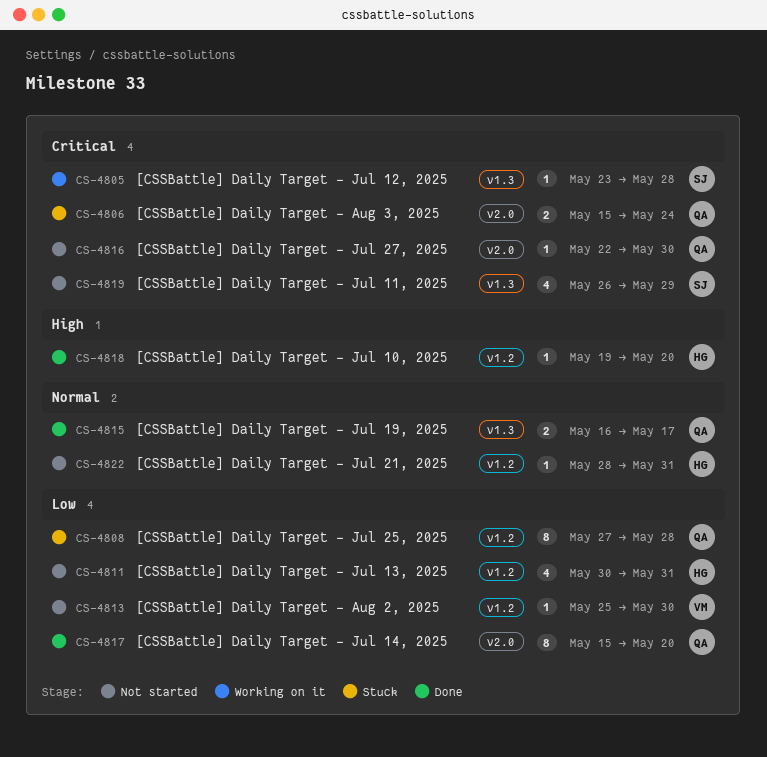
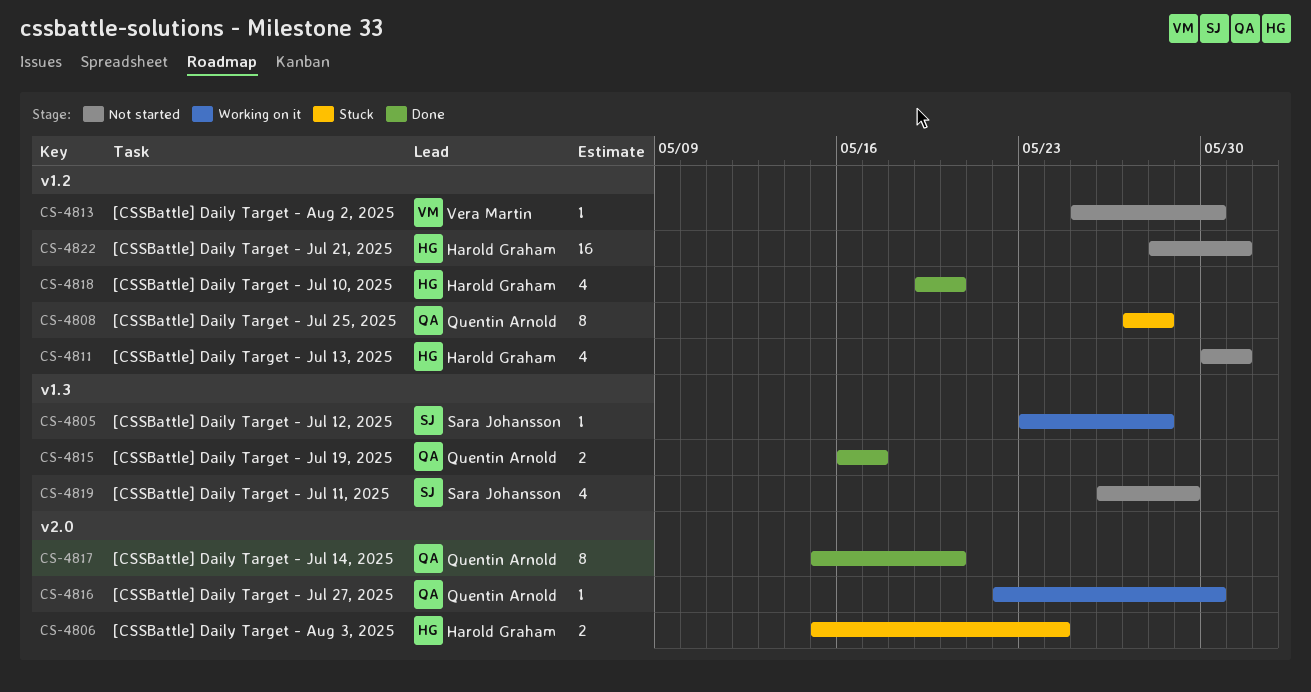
CS-4806, owner: Quentin Arnold -> Harold Graham
CS-4816, status: Not started -> Working on it
CS-4818, estimate: 1 -> 4
CS-4822, estimate: 1 -> 16

